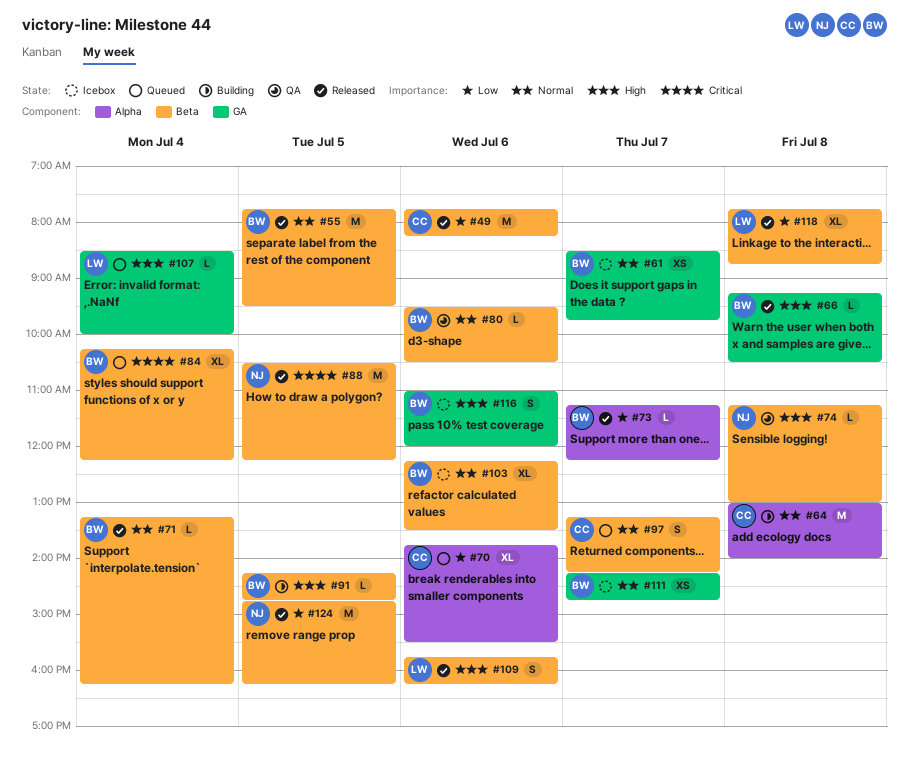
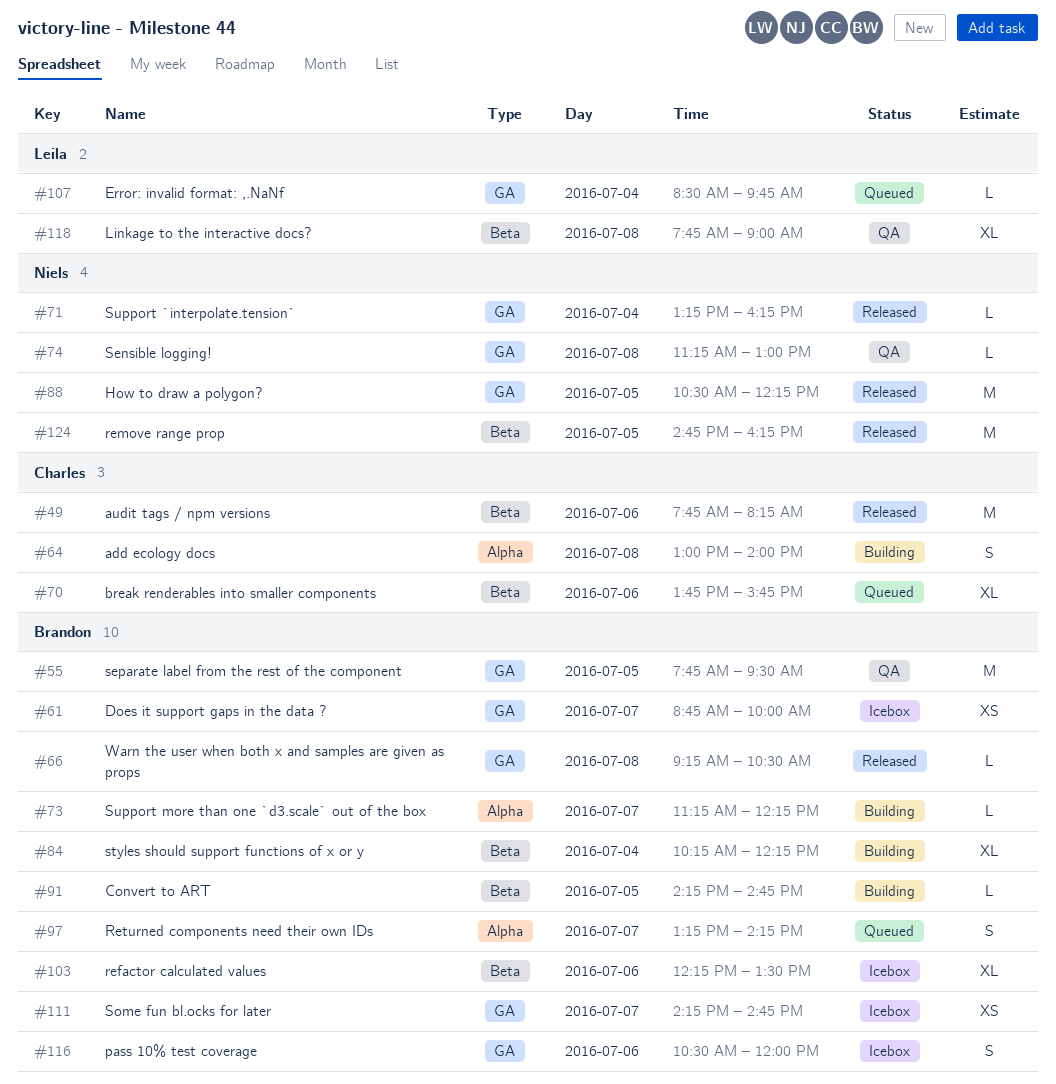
#55, status: Released -> QA
#55, label: Beta -> GA
#61, begins: 08:30 -> 08:45
#61, ends: 09:45 -> 10:00
#64, estimate: M -> S
#70, label: Alpha -> Beta
#70, ends: 15:30 -> 15:45
#71, owner: Brandon -> Niels
#71, label: Beta -> GA
#73, status: Released -> Building
#74, label: Beta -> GA
#80: present -> none
#84, status: Queued -> Building
#88, label: Beta -> GA
#97, owner: Charles -> Brandon
#97, label: Beta -> Alpha
#107, ends: 10:00 -> 09:45
#109: present -> none
#116, begins: 11:00 -> 10:30
#118, status: Released -> QA
#118, ends: 08:45 -> 09:00

